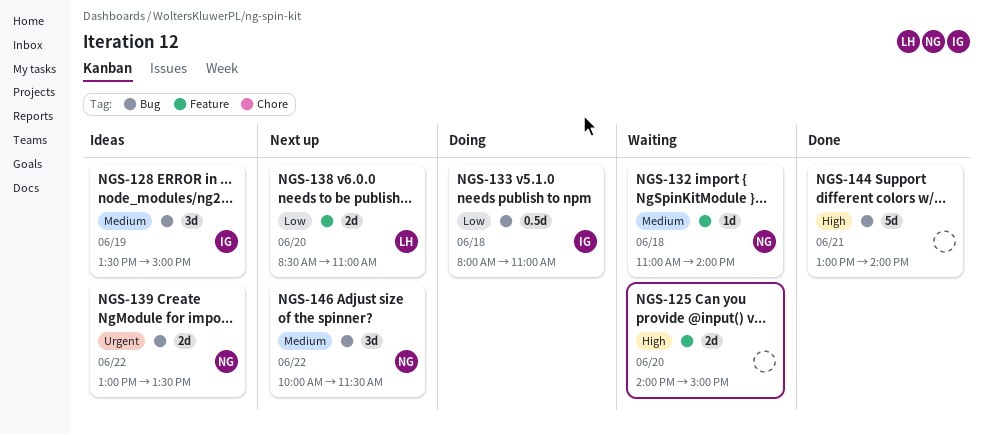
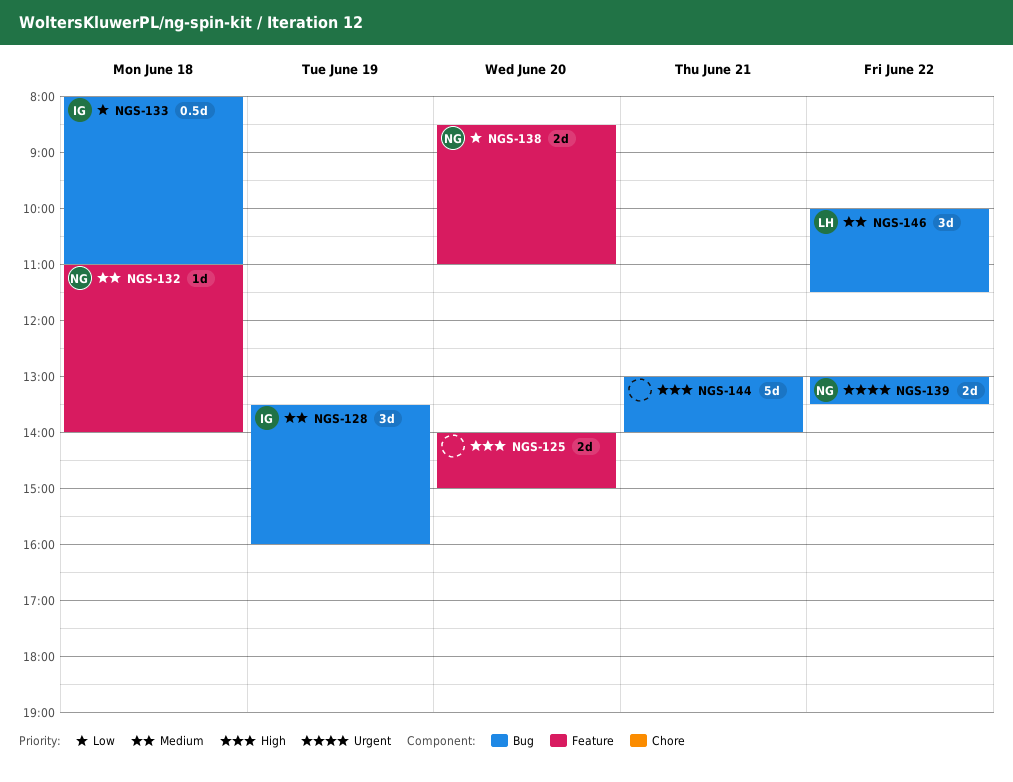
NGS-128, ends: 15:00 -> 16:00
NGS-138, owner: LH -> NG
NGS-146, owner: NG -> LH

